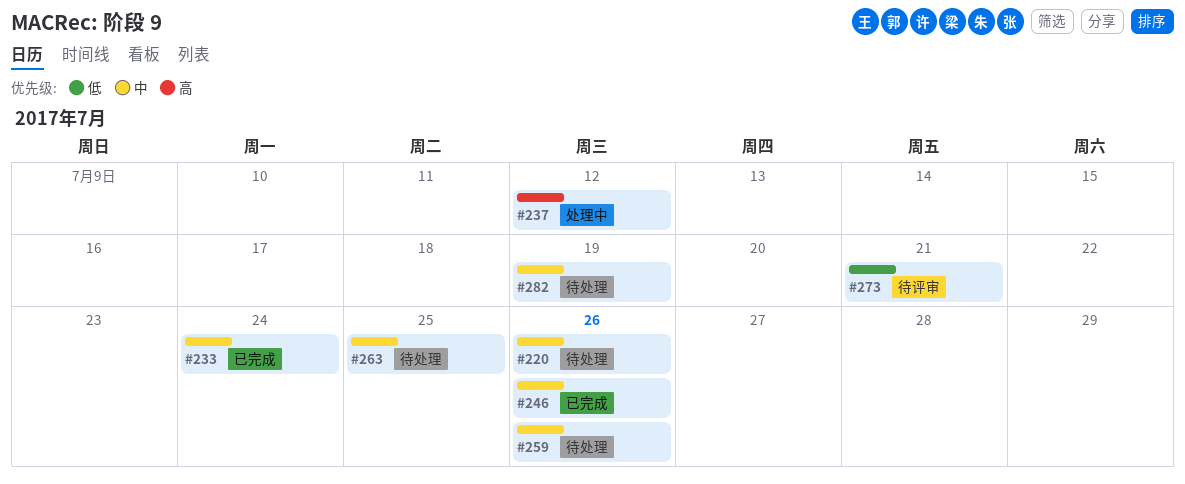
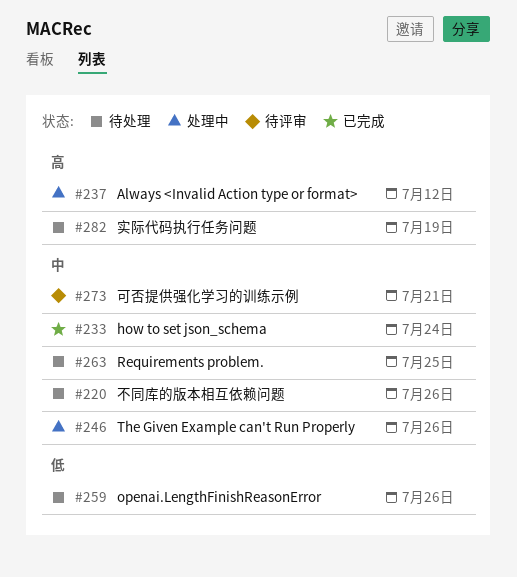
#246, status: 已完成 -> 处理中
#259, priority: 中 -> 低
#273, priority: 低 -> 中
#282, priority: 中 -> 高

